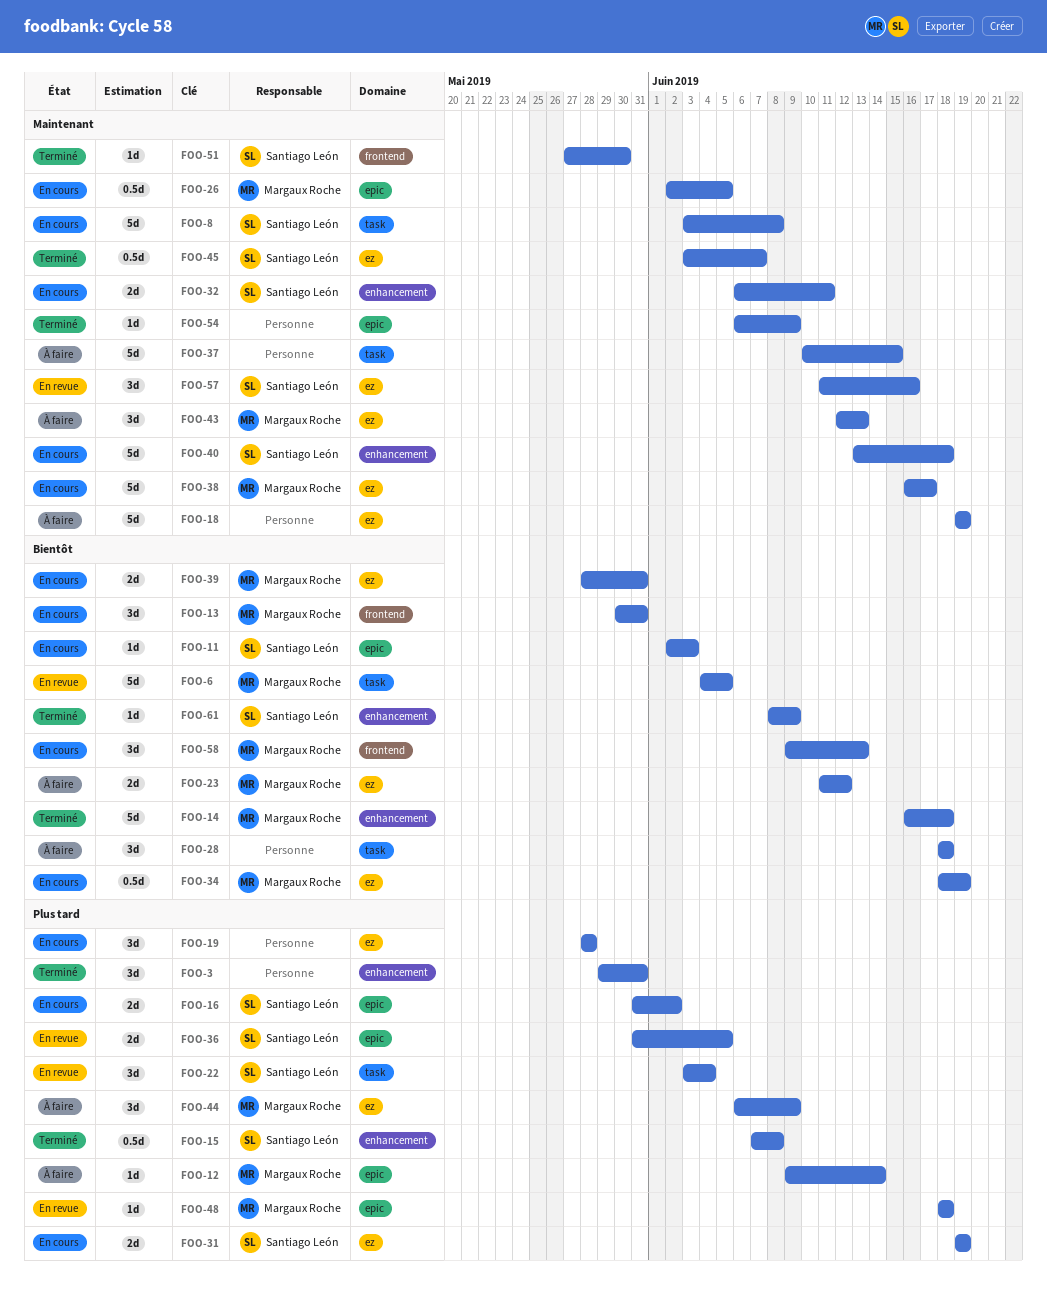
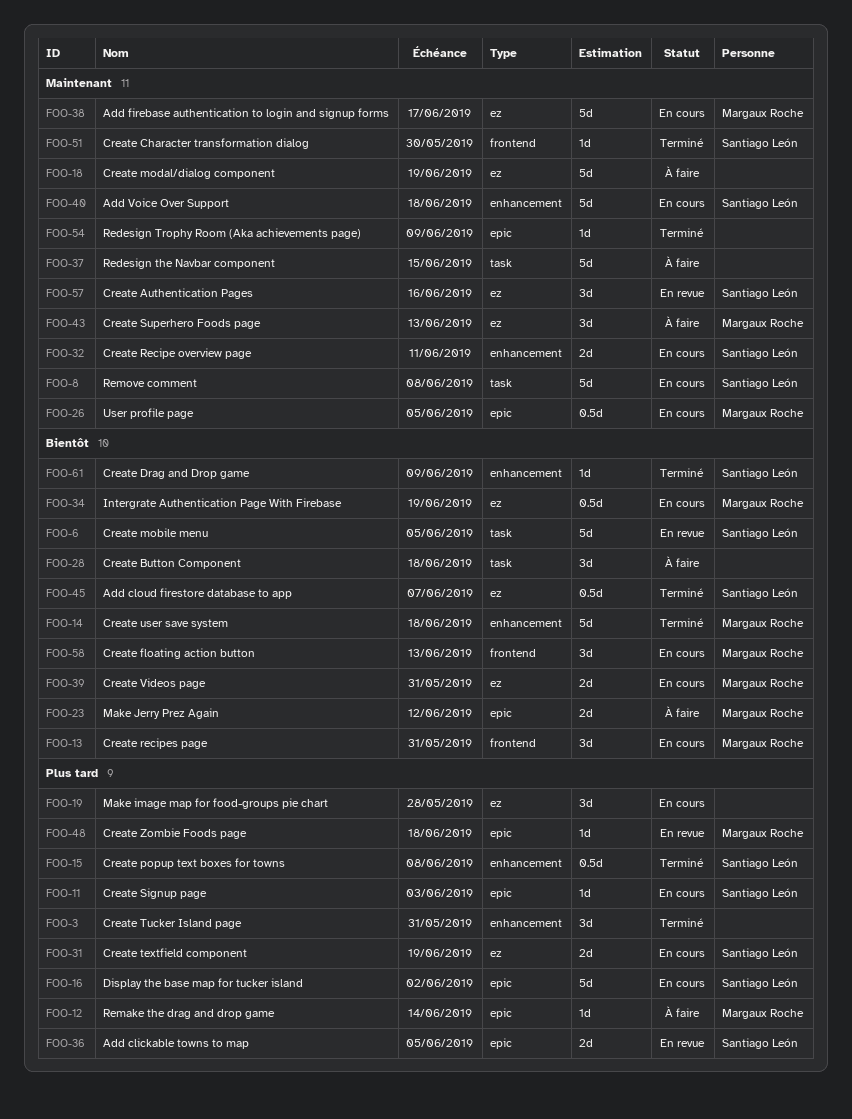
FOO-6, owner: Margaux Roche -> Santiago León
FOO-11, priority: Bientôt -> Plus tard
FOO-16, estimate: 2d -> 5d
FOO-22: present -> none
FOO-23, label: ez -> epic
FOO-44: present -> none
FOO-45, priority: Maintenant -> Bientôt

